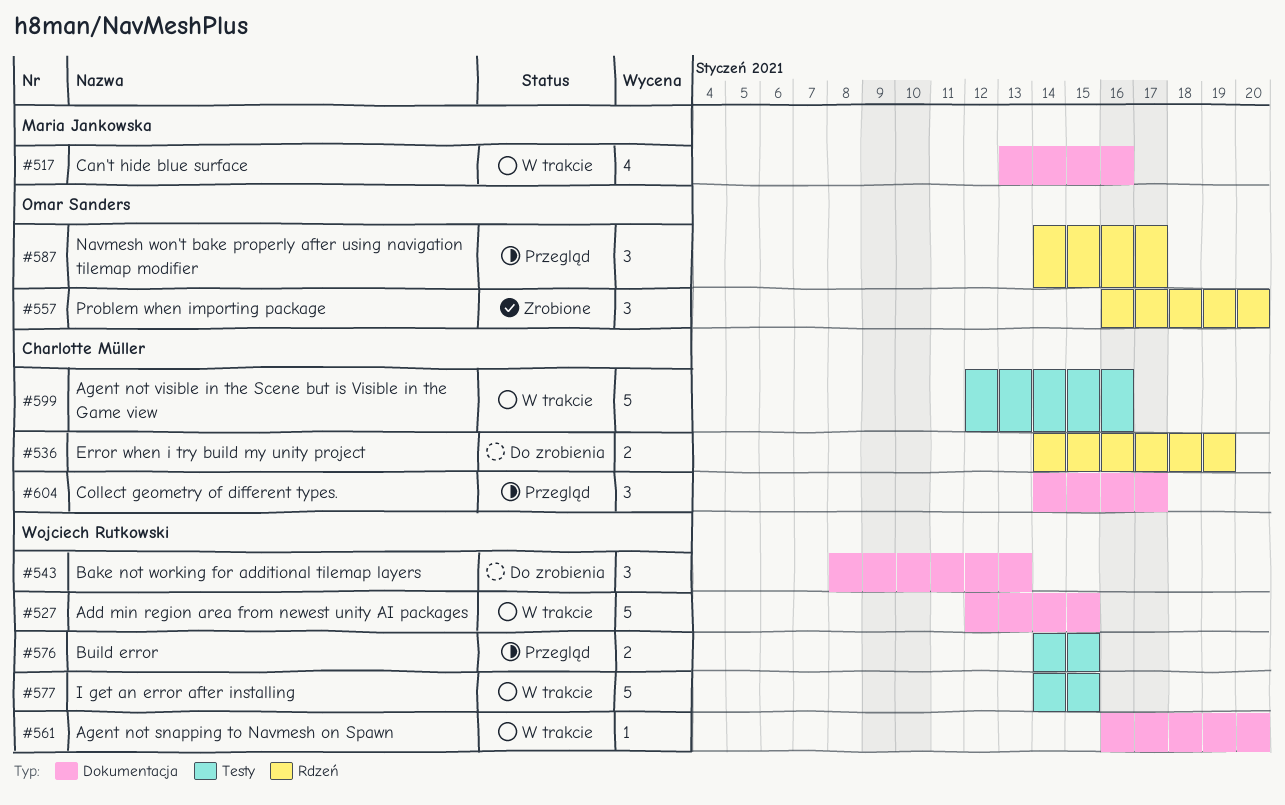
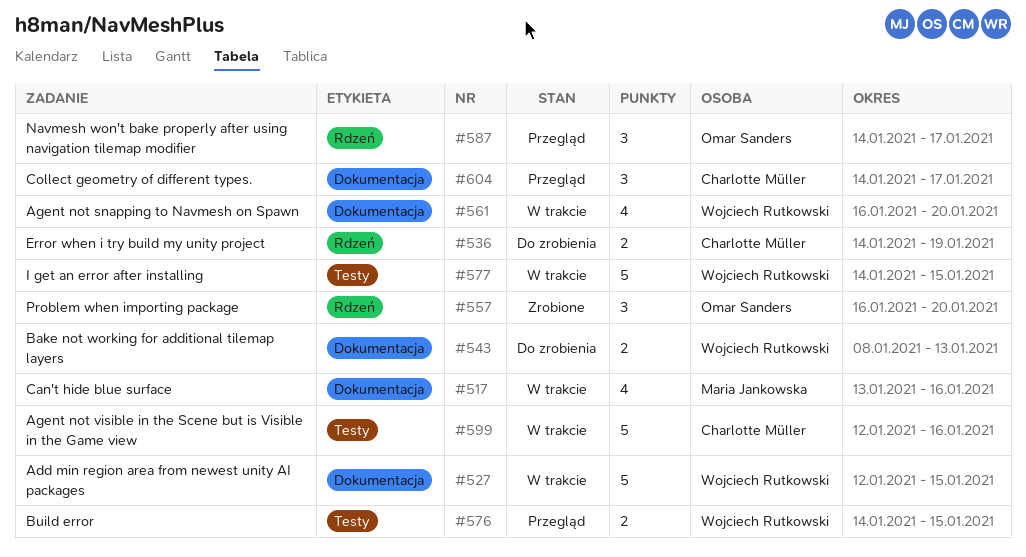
#543, estimate: 3 -> 2
#561, estimate: 1 -> 4

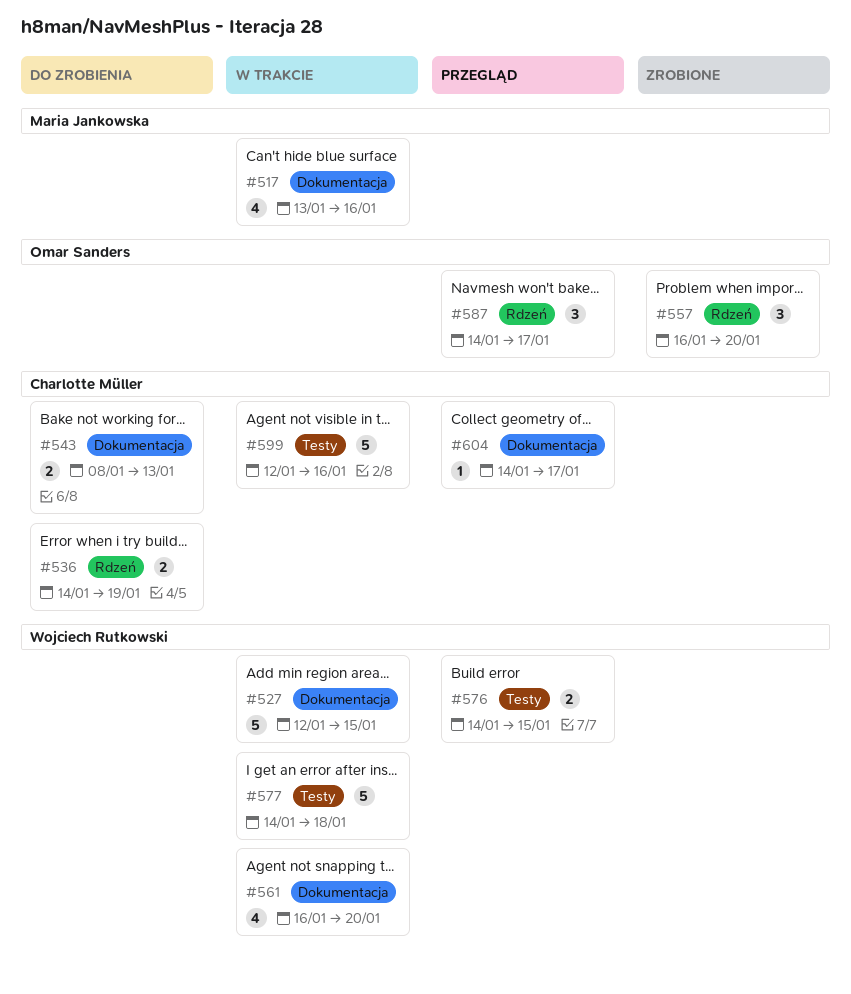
#543, owner: Wojciech Rutkowski -> Charlotte Müller
#577, due: Jan 15 -> Jan 18
#604, estimate: 3 -> 1

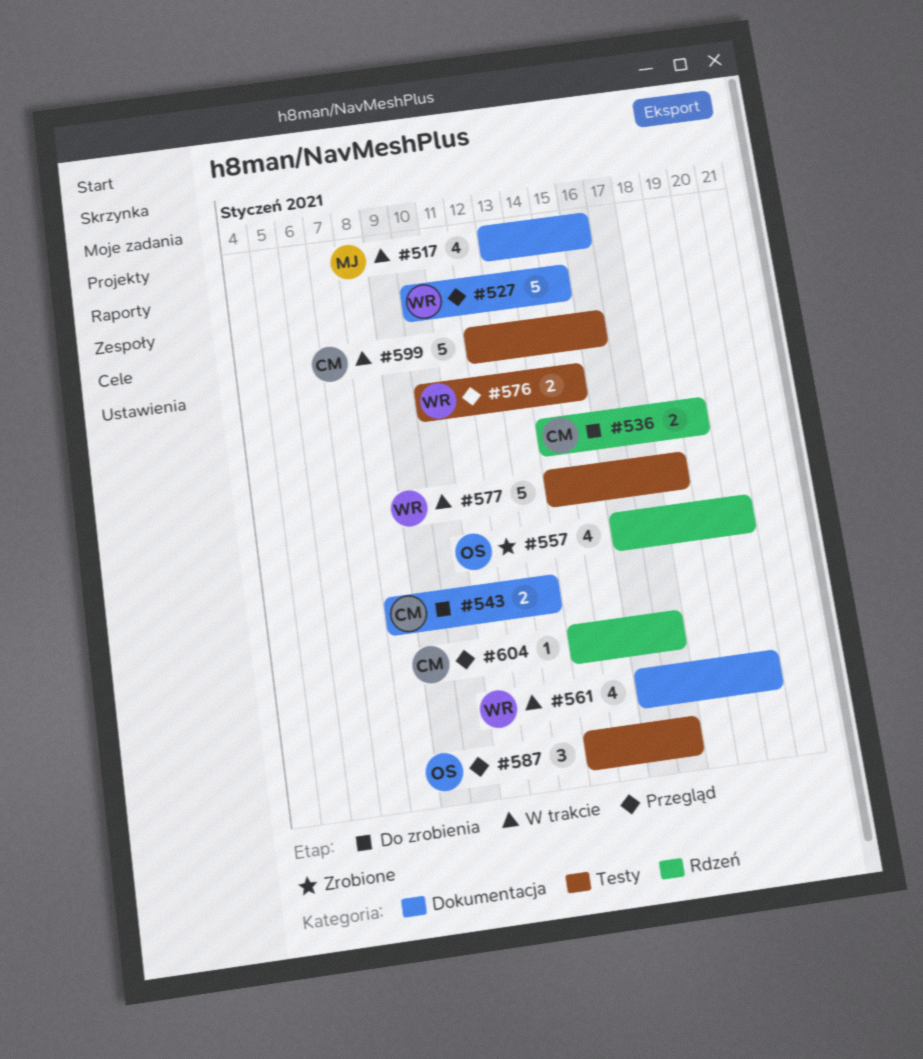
#527, status: W trakcie -> Przegląd
#527, start: Jan 12 -> Jan 10
#557, estimate: 3 -> 4
#576, start: Jan 14 -> Jan 10
#587, label: Rdzeń -> Testy
#604, label: Dokumentacja -> Rdzeń

